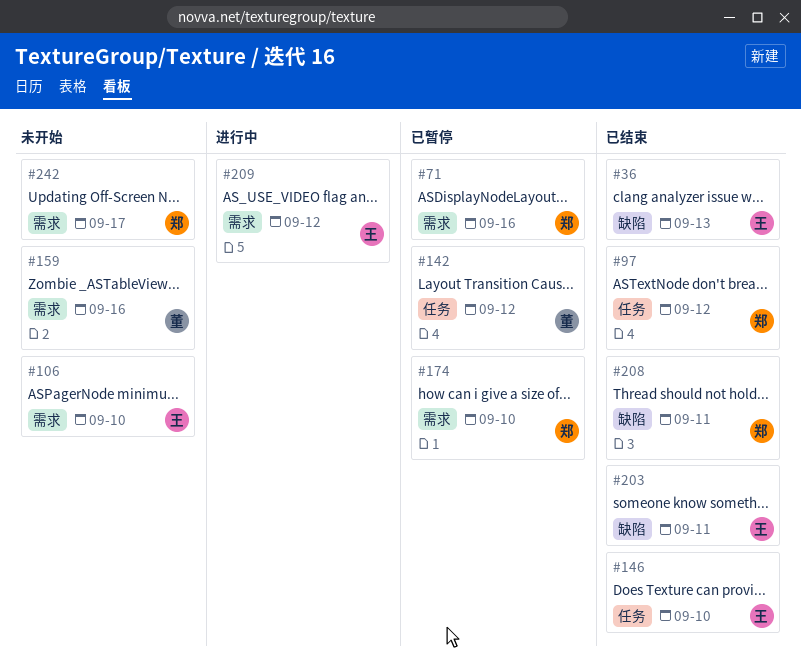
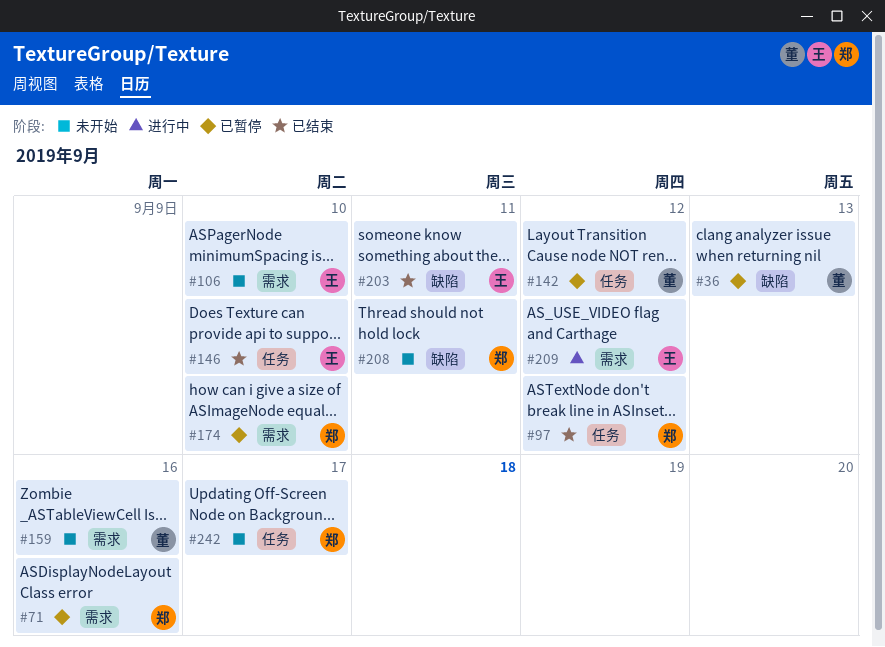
#36, status: 已结束 -> 已暂停
#36, owner: 王 -> 董
#208, status: 已结束 -> 未开始
#242, label: 需求 -> 任务

